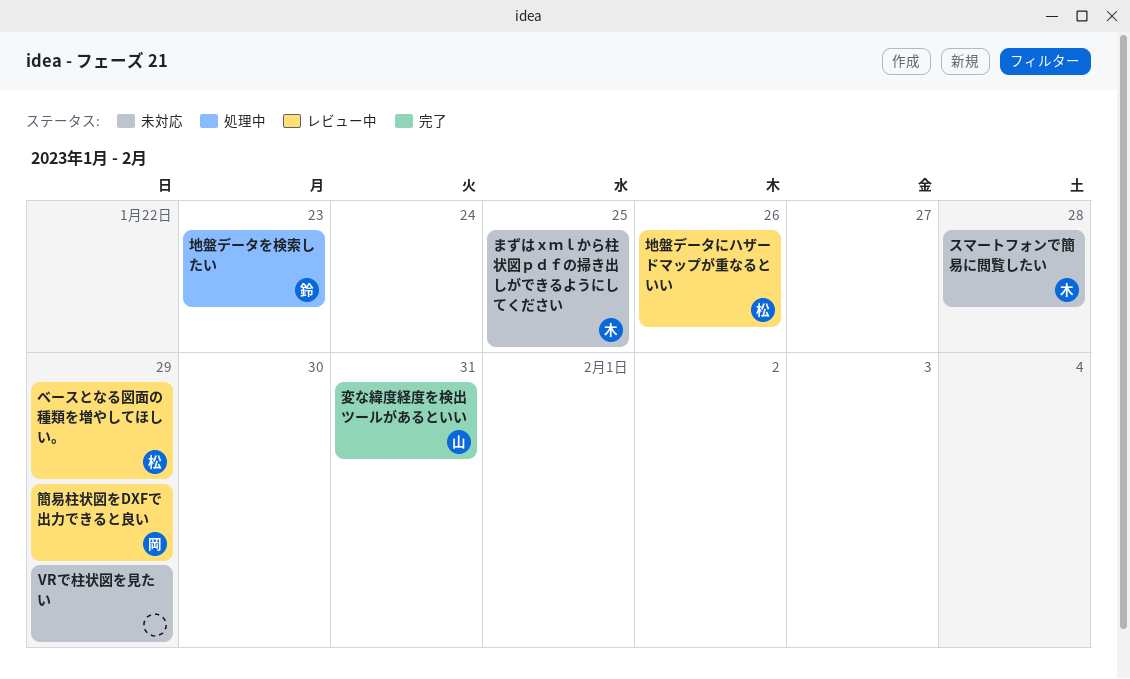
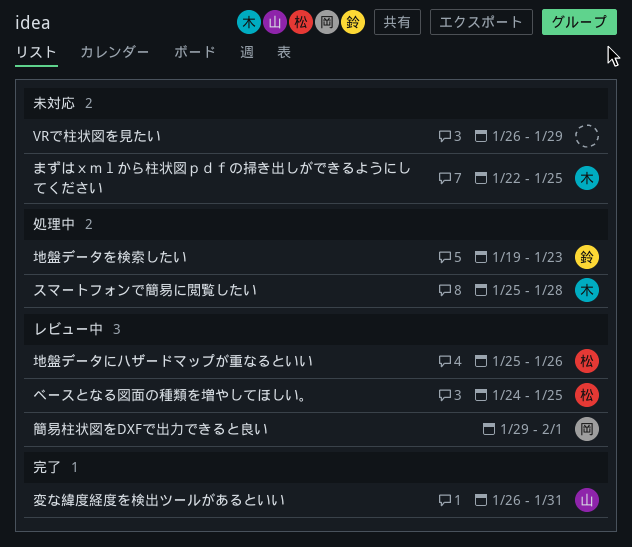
スマートフォンで簡易に閲覧したい, status: 未対応 -> 処理中
ベースとなる図面の種類を増やしてほしい。, due: Jan 29 -> Jan 25
簡易柱状図をDXFで出力できると良い, due: Jan 29 -> Feb 1

